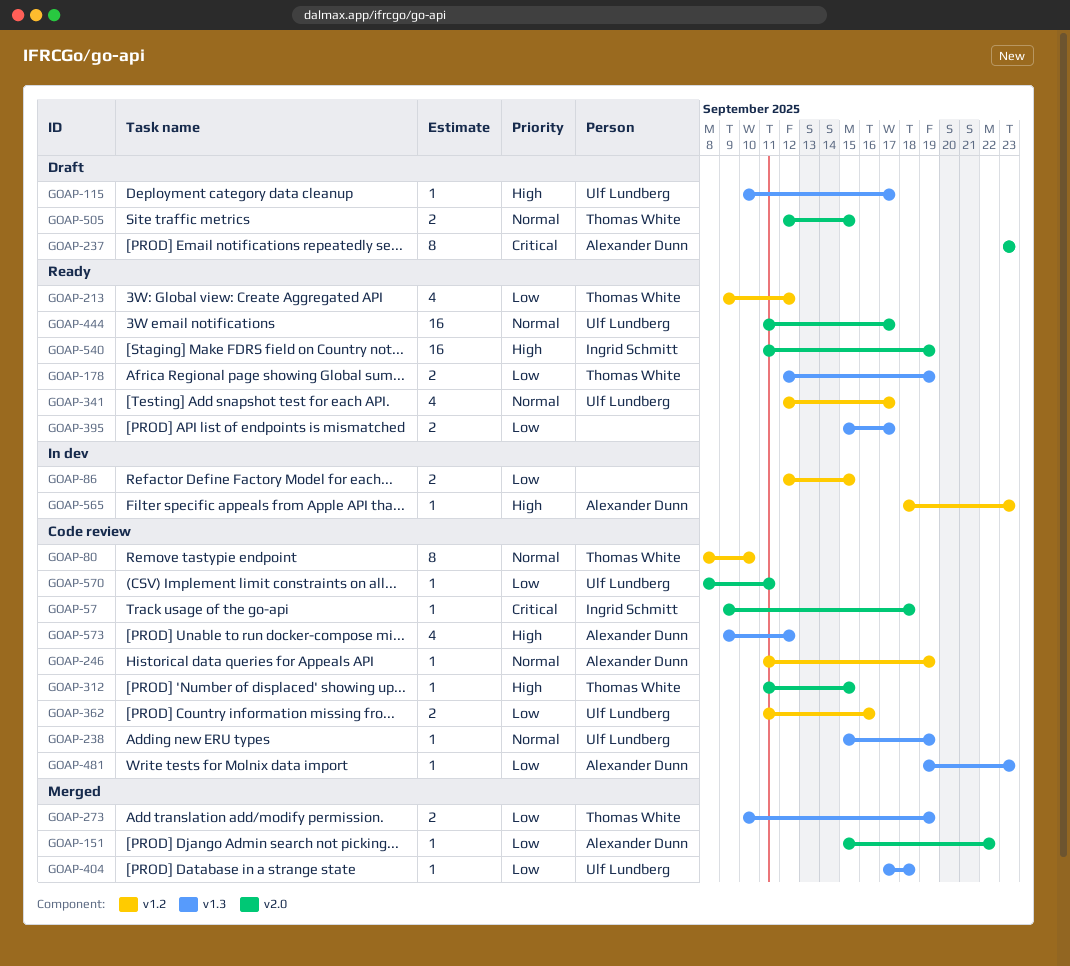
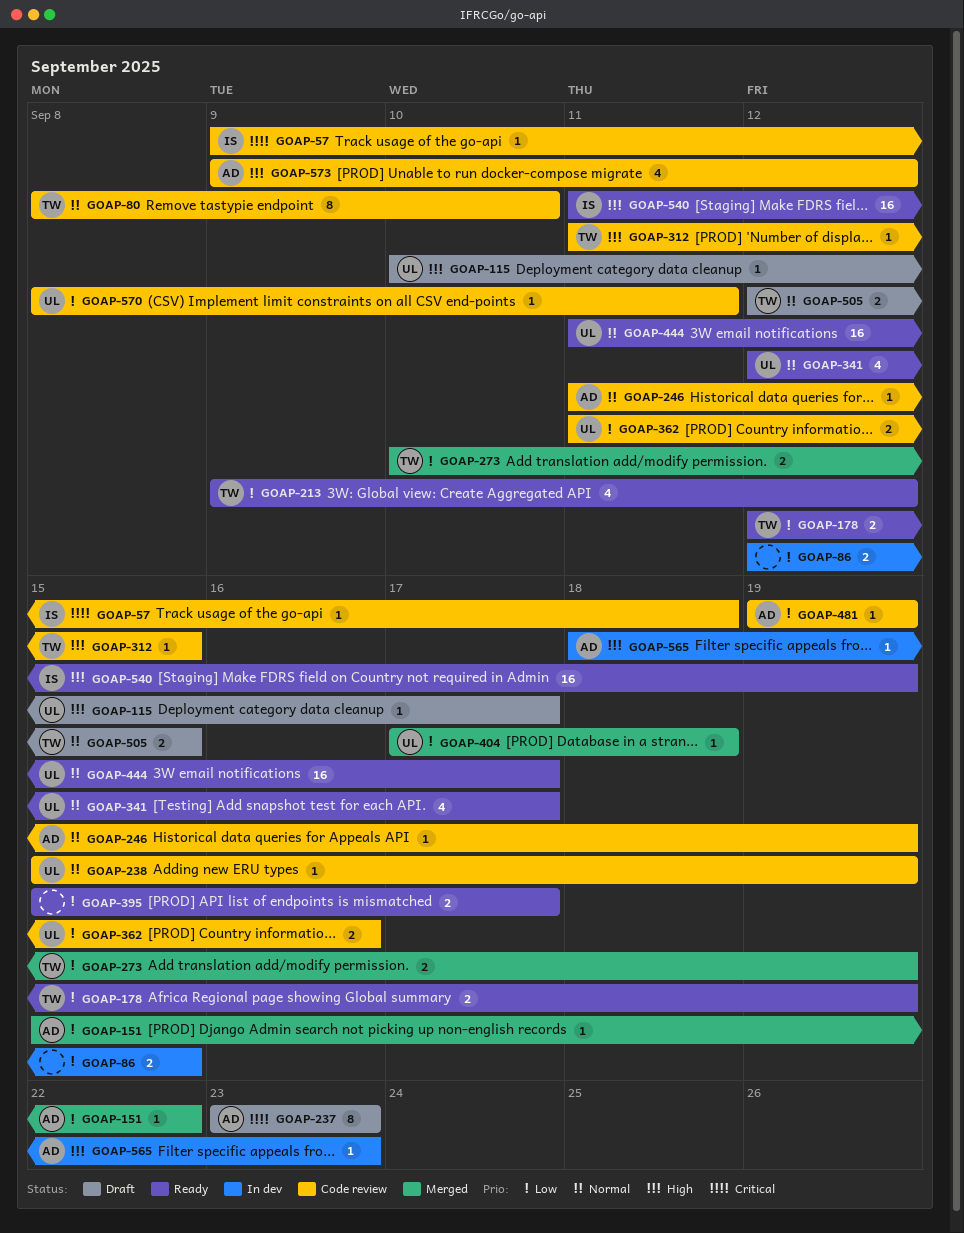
GOAP-481, due: Sep 23 -> Sep 19

